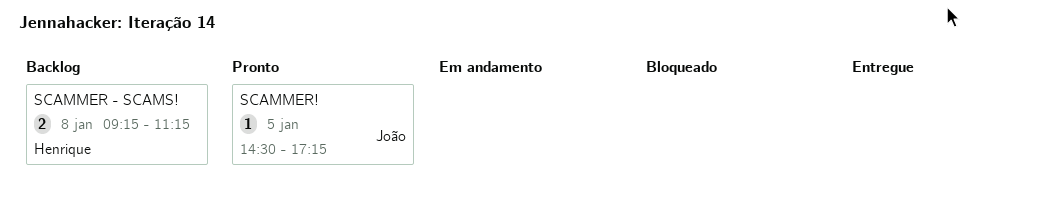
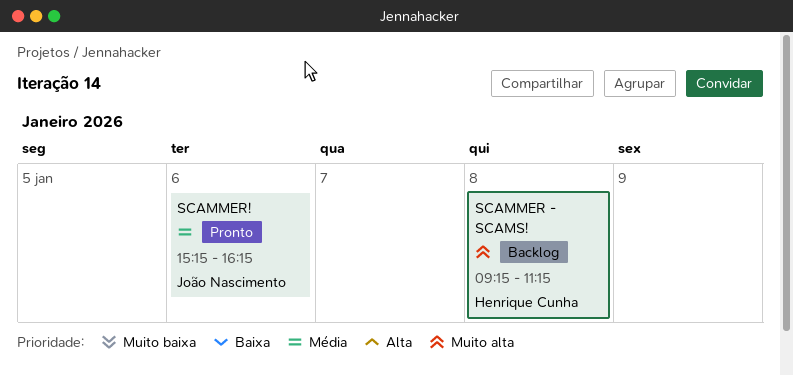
SCAMMER!, day: Jan 5 -> Jan 6
SCAMMER!, begins: 14:30 -> 15:15
SCAMMER!, ends: 17:15 -> 16:15

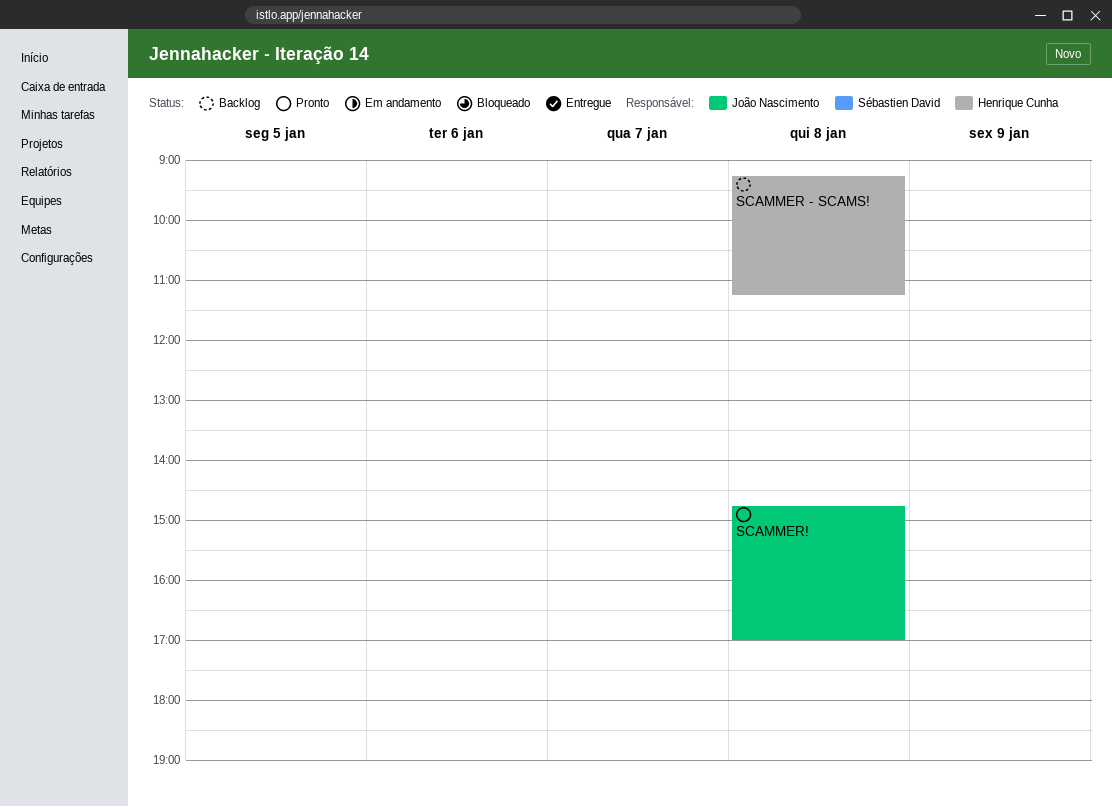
SCAMMER!, day: Jan 6 -> Jan 8
SCAMMER!, begins: 15:15 -> 14:45
SCAMMER!, ends: 16:15 -> 17:00

